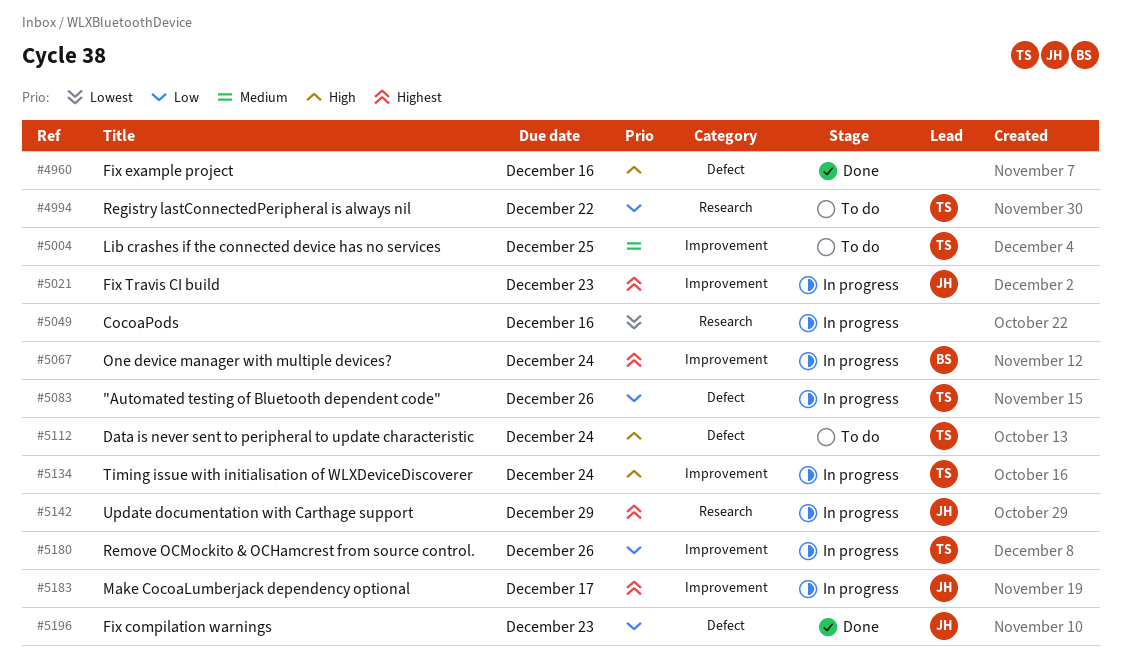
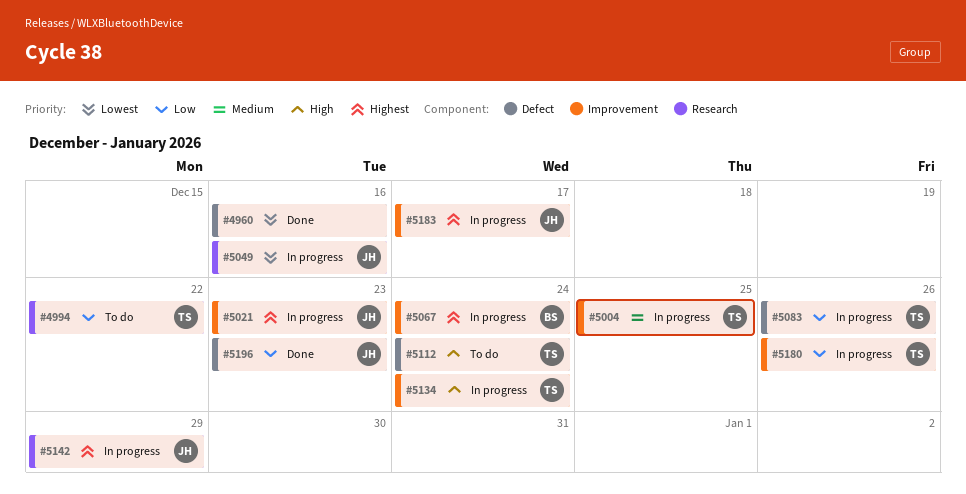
#4960, priority: High -> Lowest
#5004, status: To do -> In progress
#5049, owner: none -> JH

